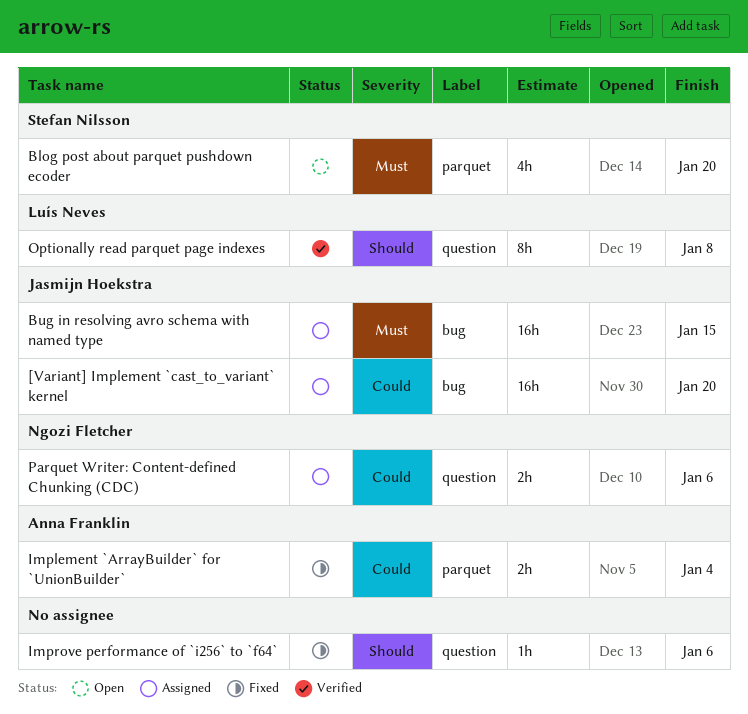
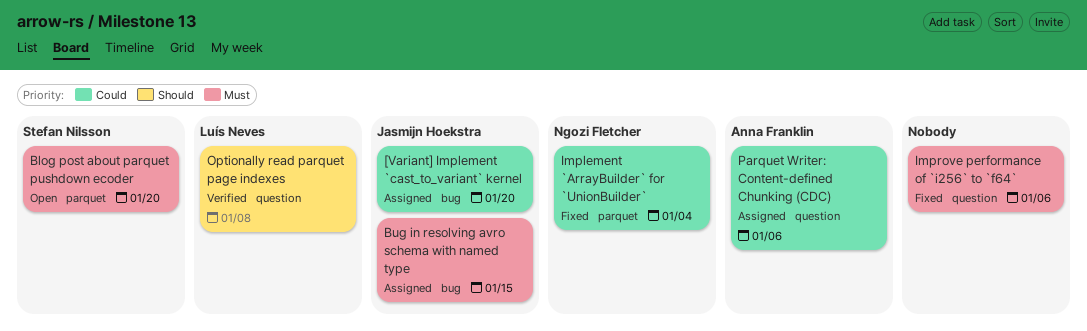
Implement `ArrayBuilder` for `UnionBuilder`, owner: Anna Franklin -> Ngozi Fletcher
Improve performance of `i256` to `f64`, priority: Should -> Must
Parquet Writer: Content-defined Chunking (CDC), owner: Ngozi Fletcher -> Anna Franklin

